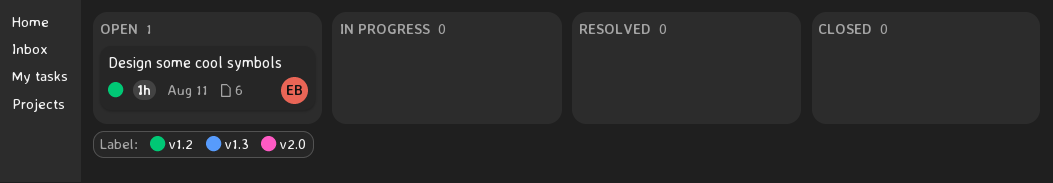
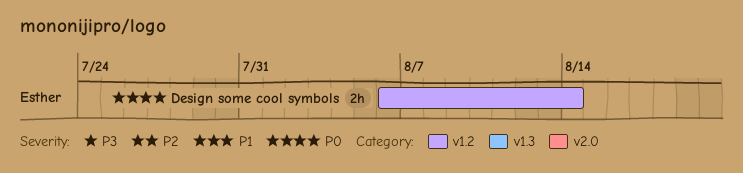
Design some cool symbols, estimate: 1h -> 2h
Design some cool symbols, due: Aug 11 -> Aug 14

